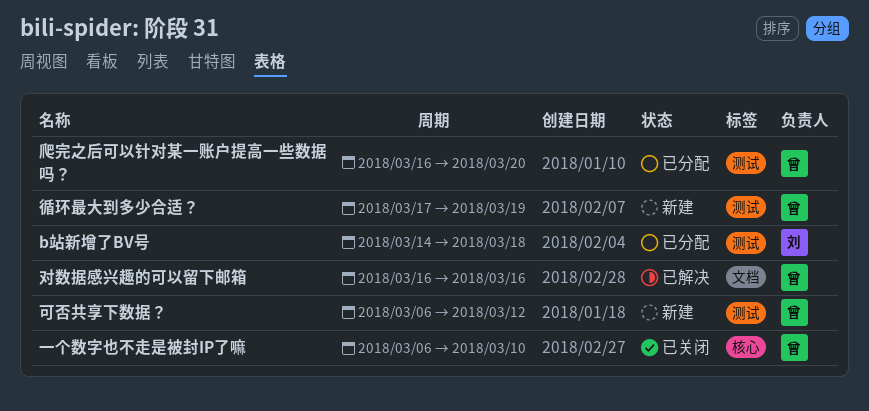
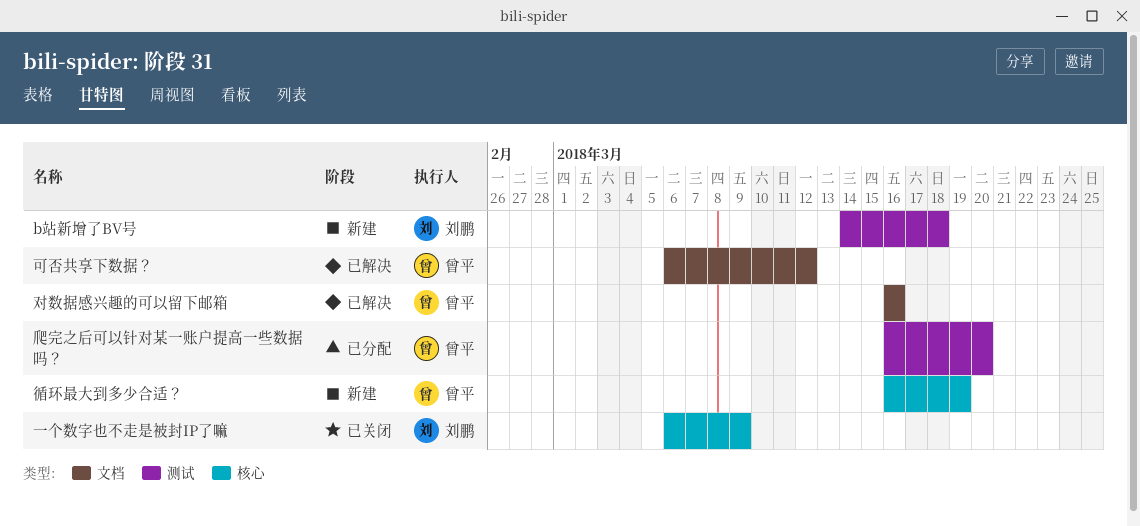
b站新增了BV号, status: 已分配 -> 新建
一个数字也不走是被封IP了嘛, owner: 曾平 -> 刘鹏
一个数字也不走是被封IP了嘛, due: Mar 10 -> Mar 9
可否共享下数据？, status: 新建 -> 已解决
可否共享下数据？, label: 测试 -> 文档
循环最大到多少合适？, label: 测试 -> 核心
循环最大到多少合适？, start: Mar 17 -> Mar 16

